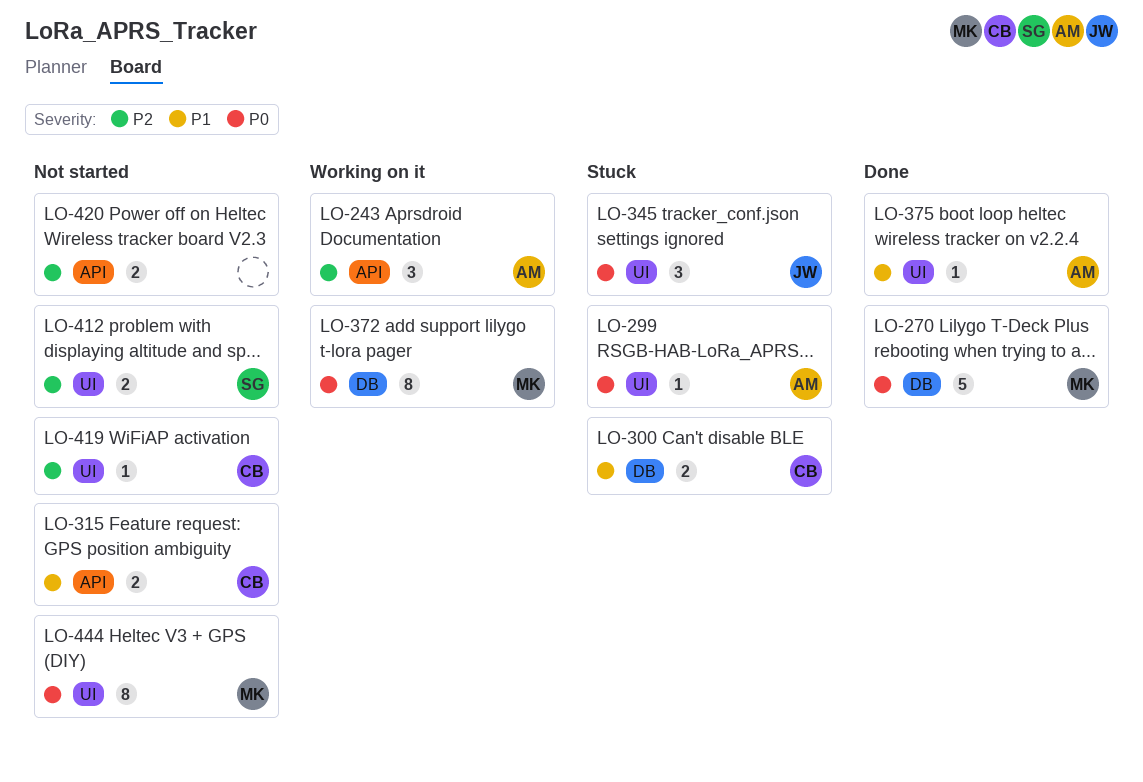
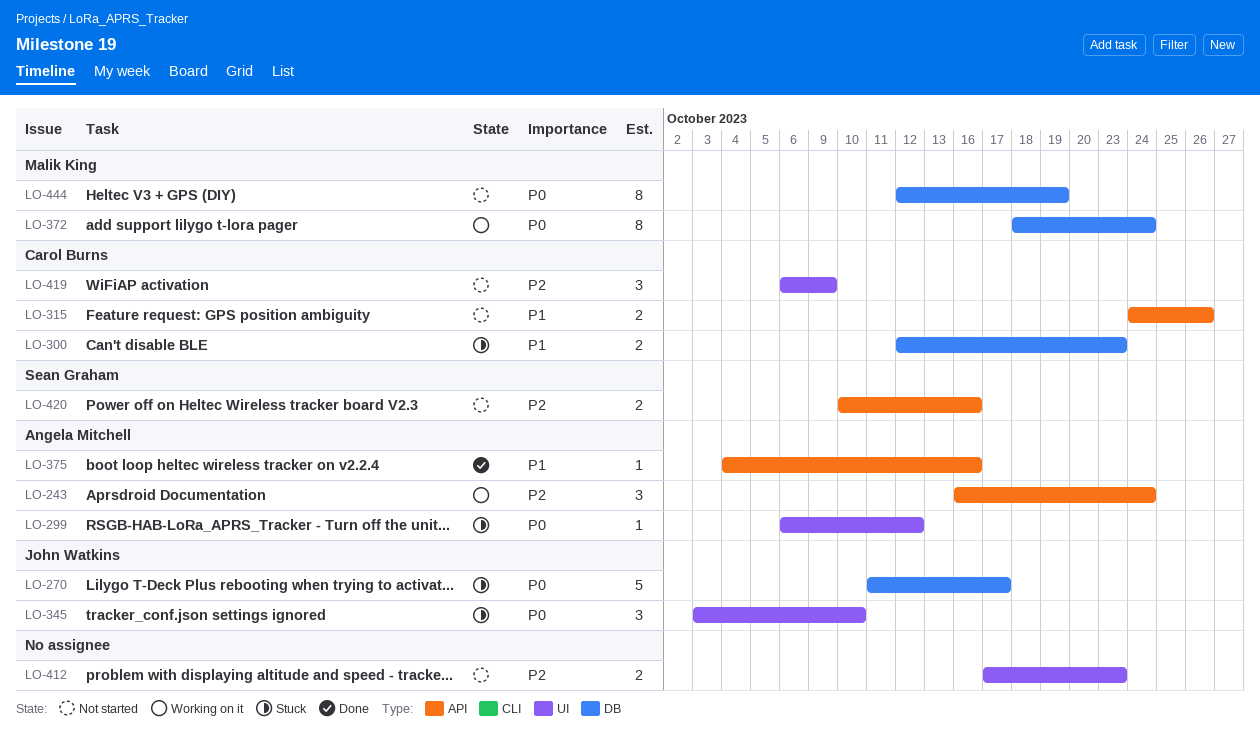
LO-270, status: Done -> Stuck
LO-270, owner: Malik King -> John Watkins
LO-375, label: UI -> API
LO-412, owner: Sean Graham -> none
LO-419, estimate: 1 -> 3
LO-420, owner: none -> Sean Graham
LO-444, label: UI -> DB

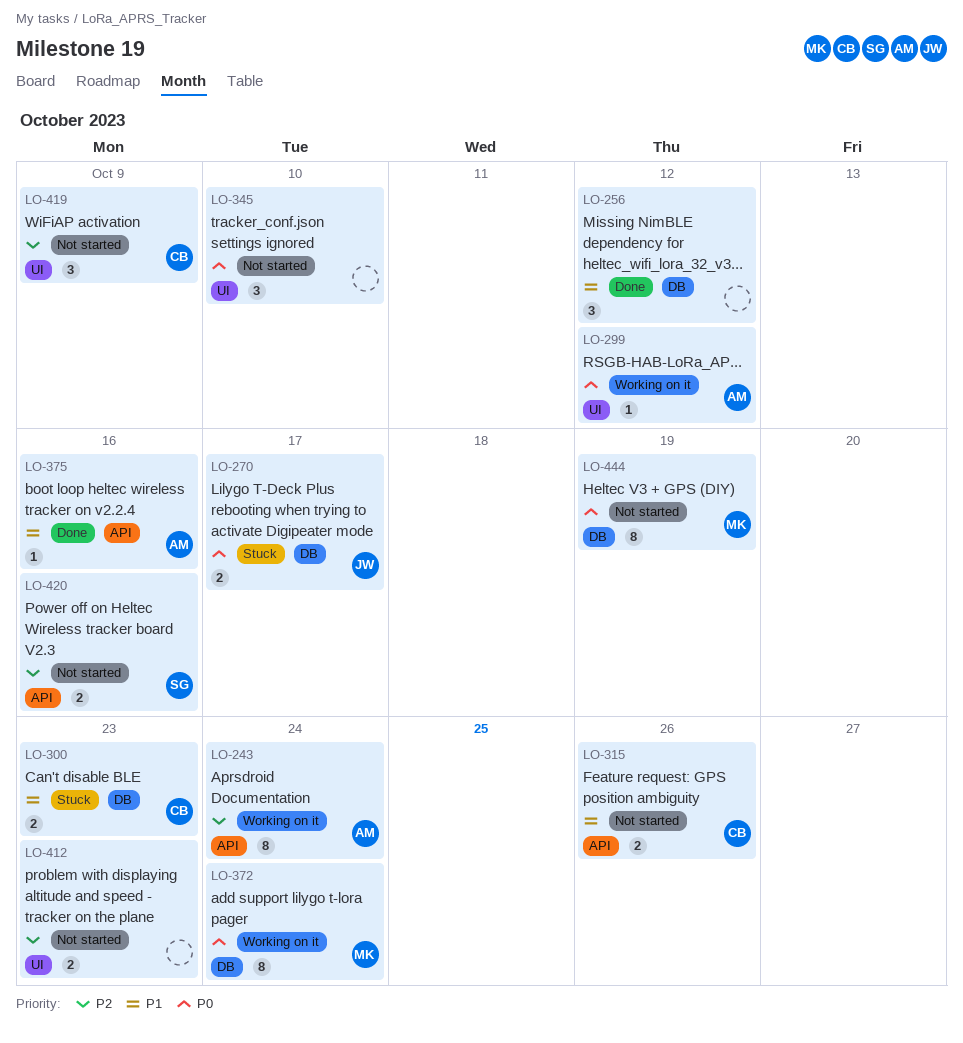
LO-243, estimate: 3 -> 8
LO-256: none -> present
LO-270, estimate: 5 -> 2
LO-299, status: Stuck -> Working on it
LO-345, status: Stuck -> Not started
LO-345, owner: John Watkins -> none

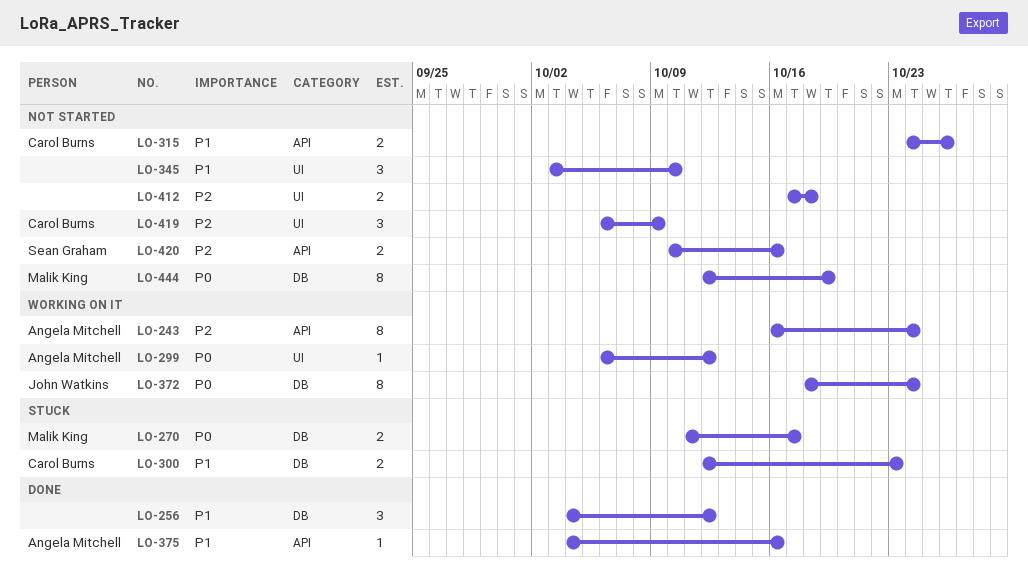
LO-270, owner: John Watkins -> Malik King
LO-345, priority: P0 -> P1
LO-372, owner: Malik King -> John Watkins
LO-412, due: Oct 23 -> Oct 18

